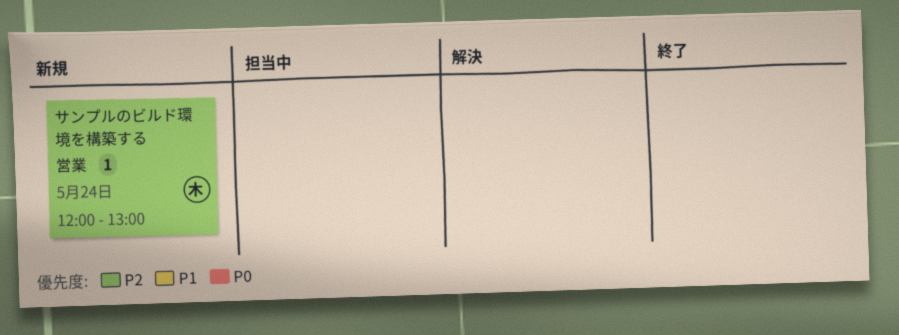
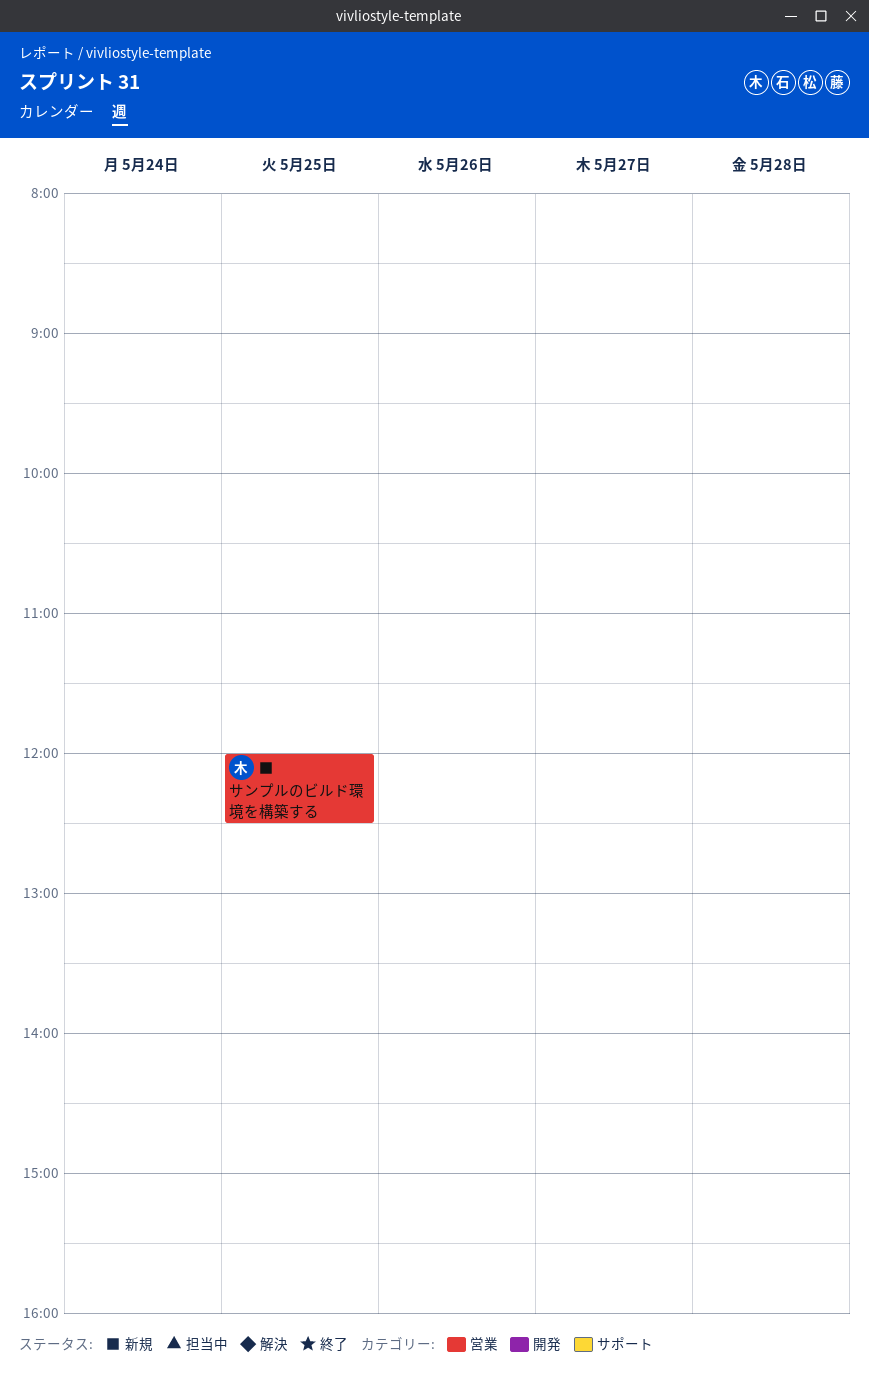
サンプルのビルド環境を構築する, day: May 24 -> May 25
サンプルのビルド環境を構築する, ends: 13:00 -> 12:30

